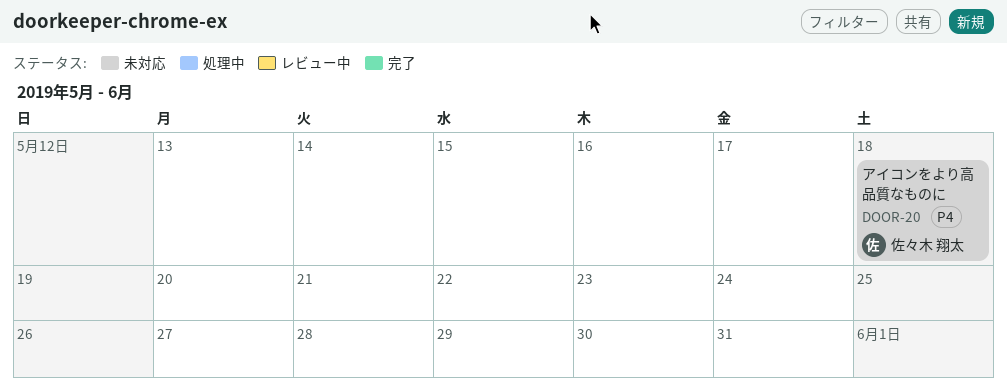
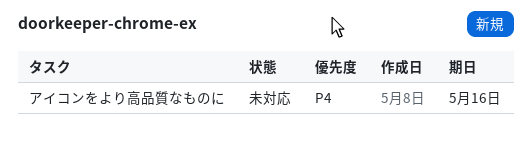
アイコンをより高品質なものに, due: May 18 -> May 16

